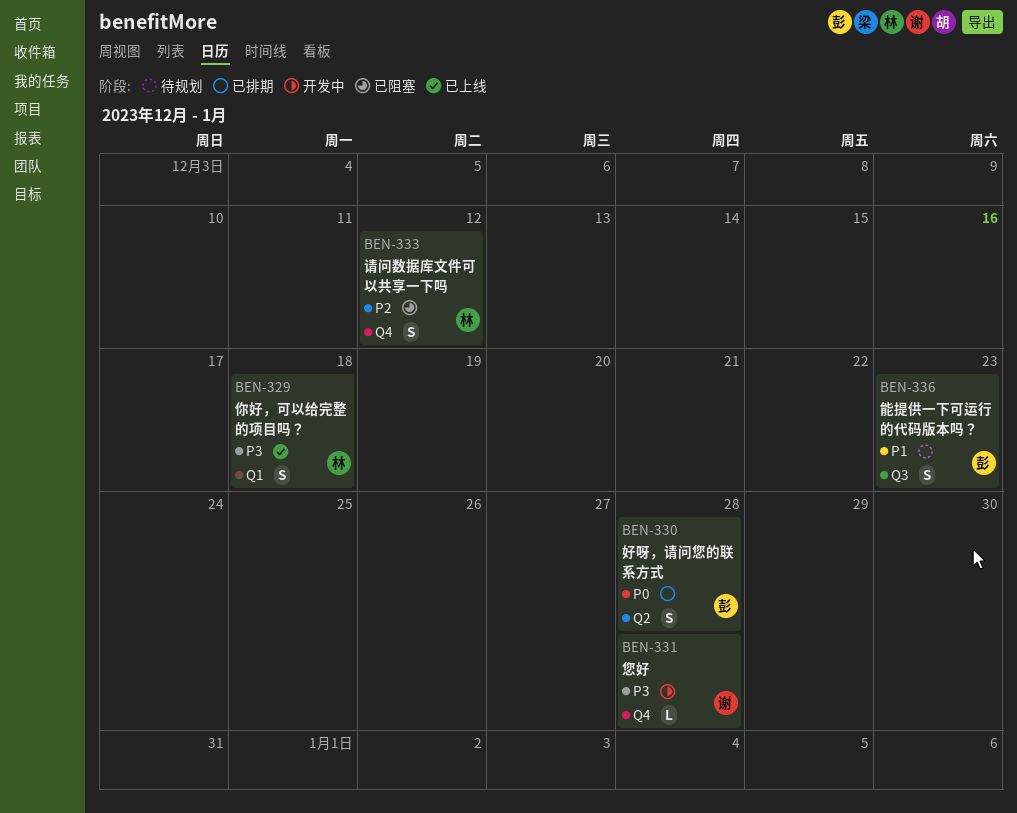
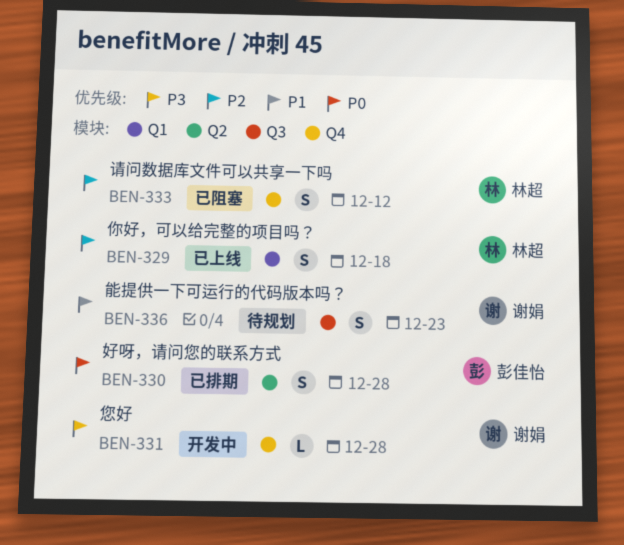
BEN-329, priority: P3 -> P2
BEN-336, owner: 彭佳怡 -> 谢娟

